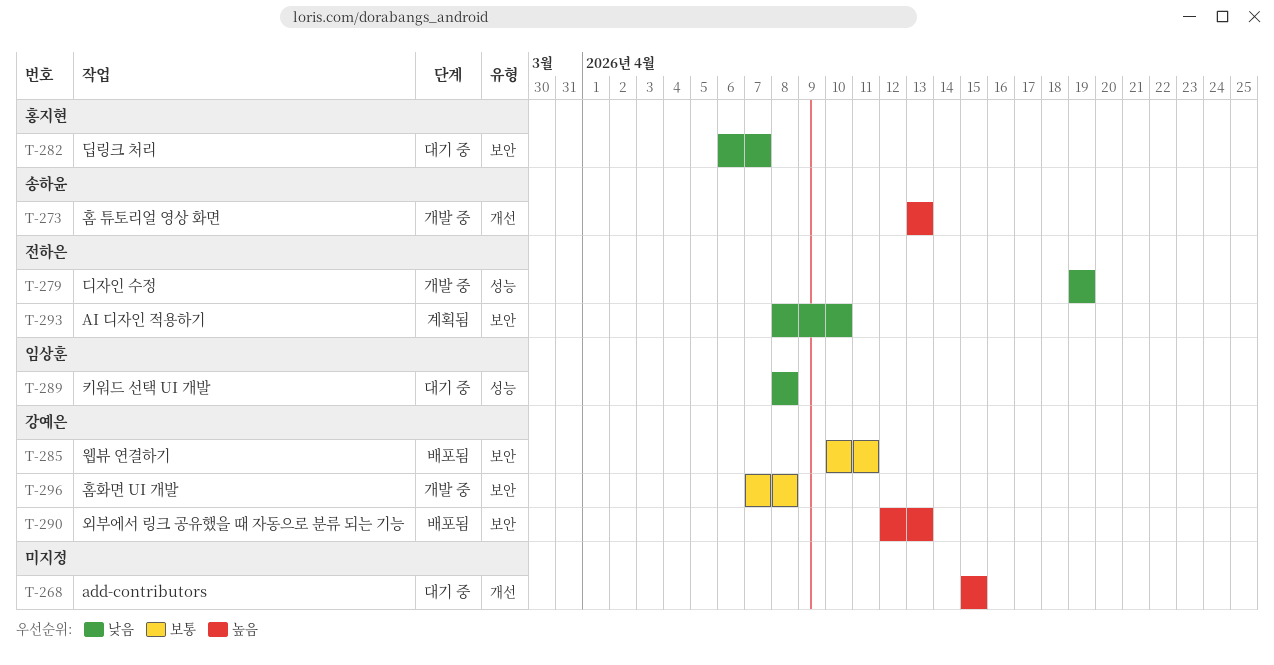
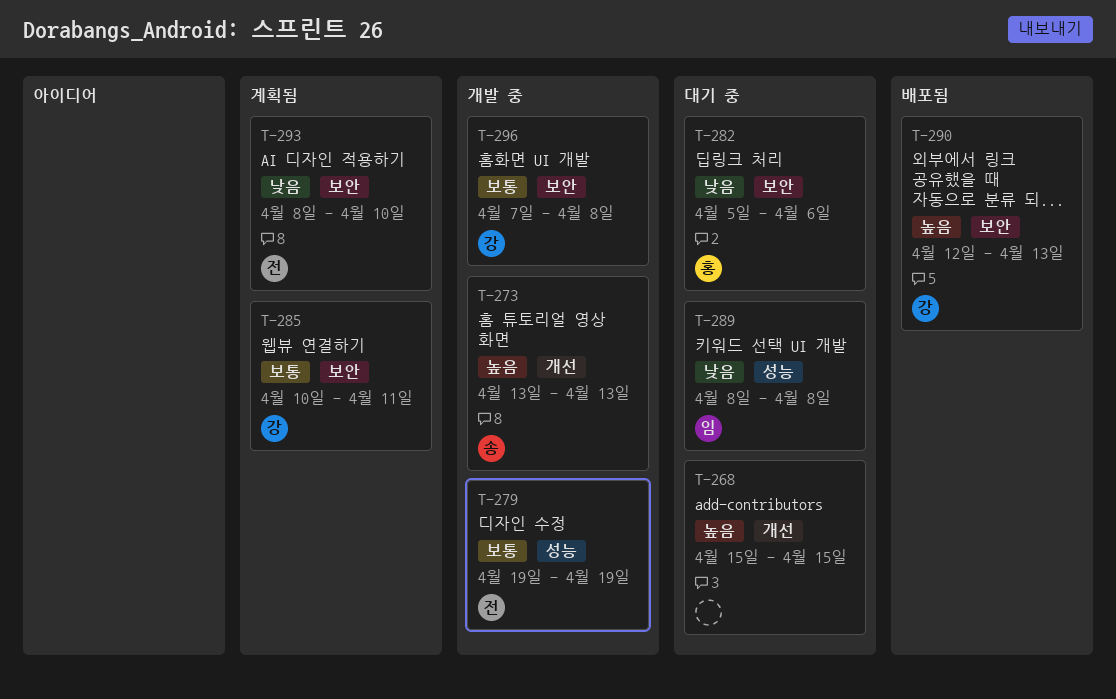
T-279, priority: 낮음 -> 보통
T-282, start: Apr 6 -> Apr 5
T-282, due: Apr 7 -> Apr 6
T-285, status: 배포됨 -> 계획됨

